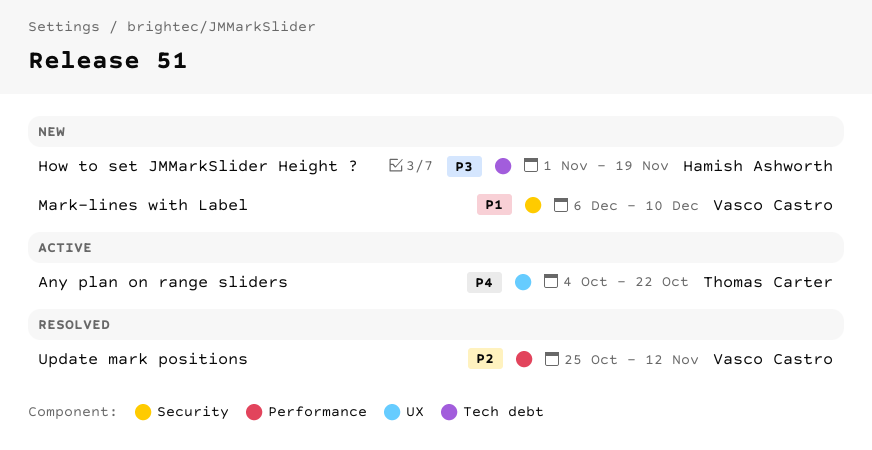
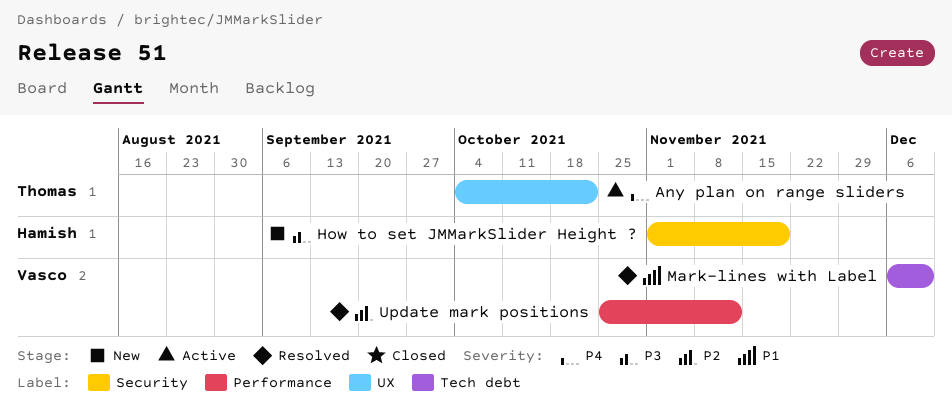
How to set JMMarkSlider Height ?, label: Tech debt -> Security
Mark-lines with Label, status: New -> Resolved
Mark-lines with Label, label: Security -> Tech debt

